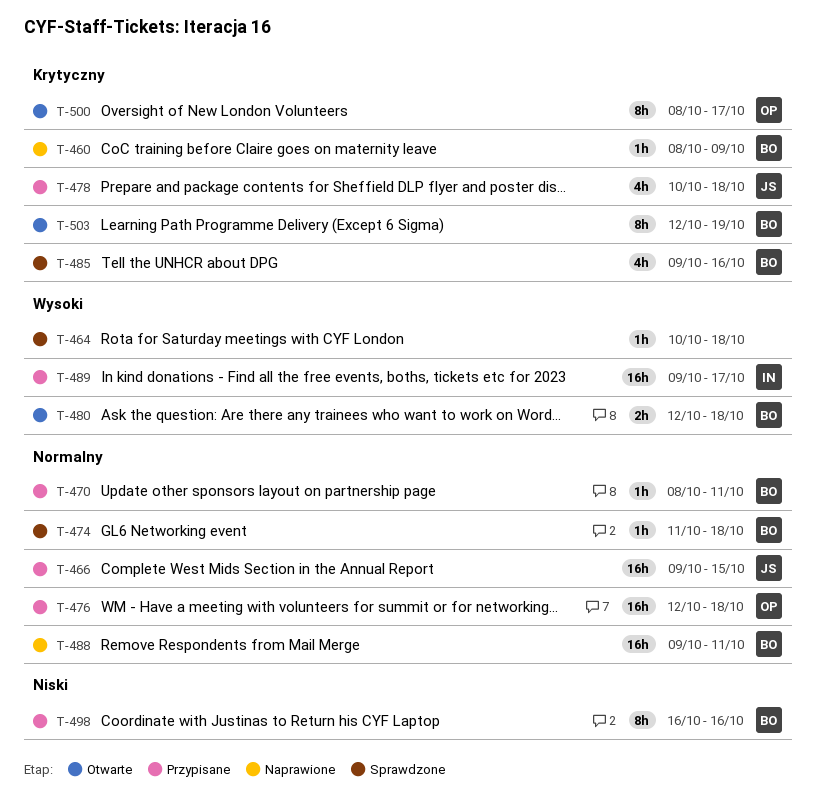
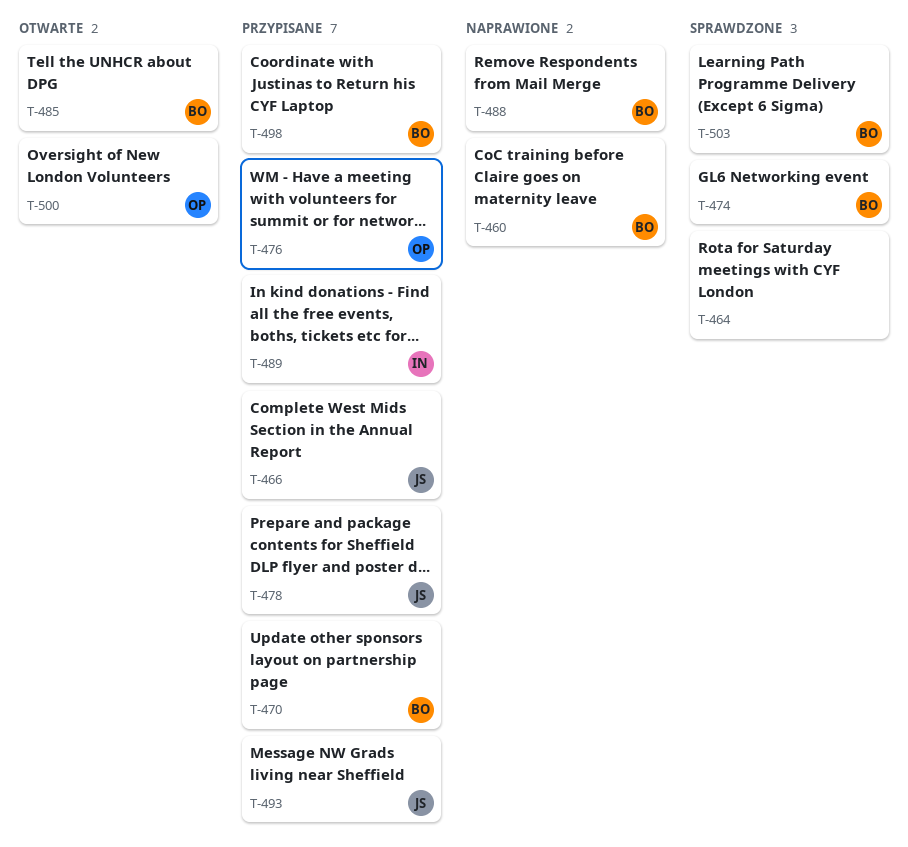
T-480: present -> none
T-485, status: Sprawdzone -> Otwarte
T-493: none -> present
T-503, status: Otwarte -> Sprawdzone

